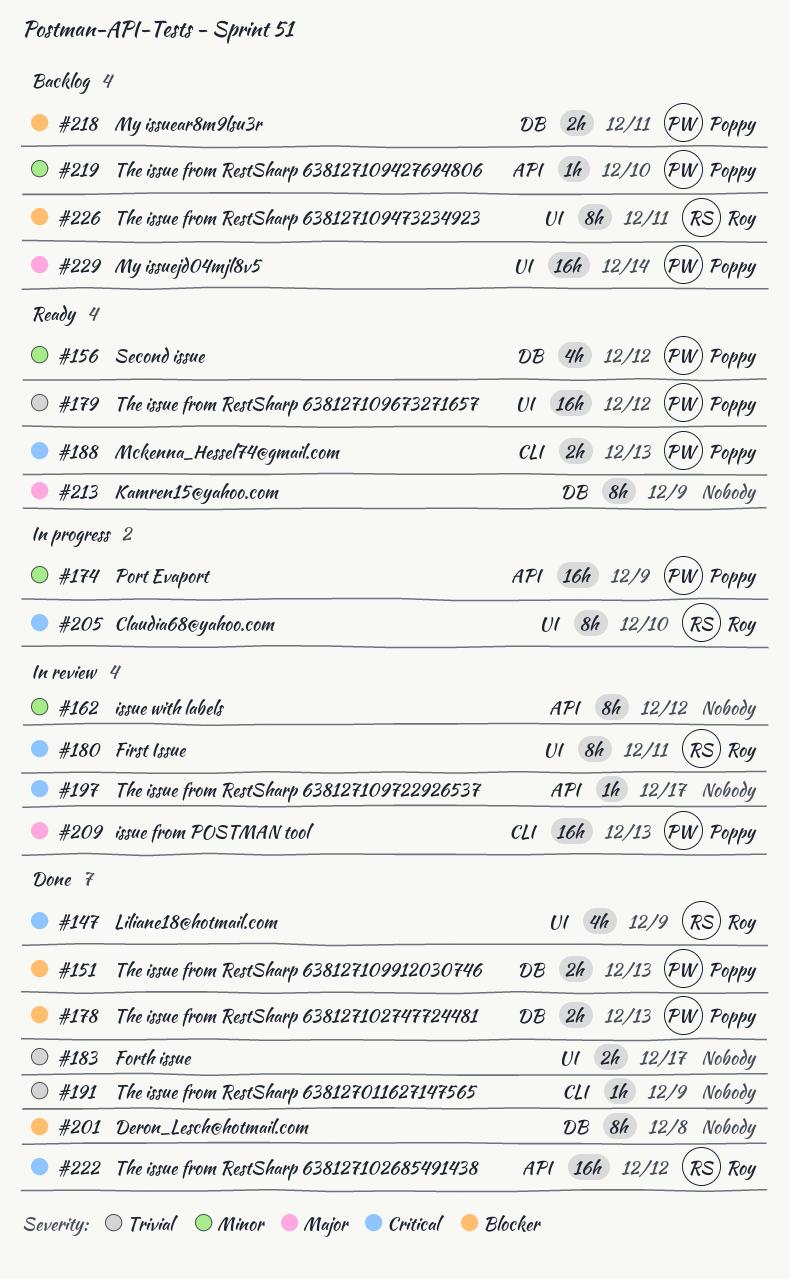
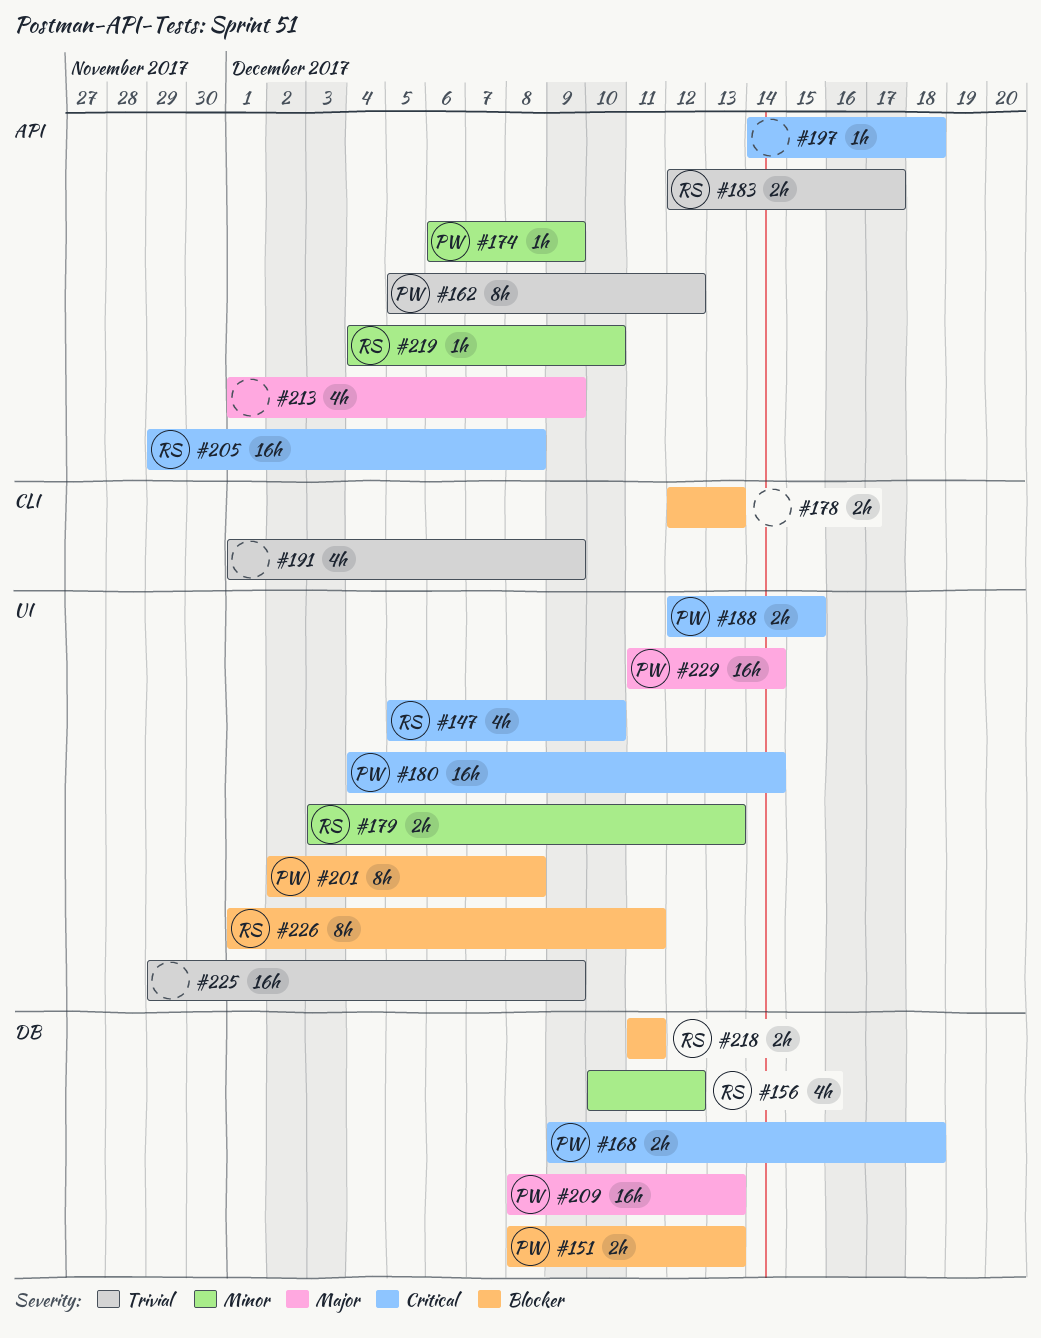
#147, due: Dec 9 -> Dec 10
#156, owner: Poppy -> Roy
#162, owner: none -> Poppy
#162, priority: Minor -> Trivial
#168: none -> present
#174, estimate: 16h -> 1h
#178, owner: Poppy -> none
#178, label: DB -> CLI
#179, owner: Poppy -> Roy
#179, priority: Trivial -> Minor
#179, estimate: 16h -> 2h
#179, due: Dec 12 -> Dec 13
#180, owner: Roy -> Poppy
#180, estimate: 8h -> 16h
#180, due: Dec 11 -> Dec 14
#183, owner: none -> Roy
#183, label: UI -> API
#188, label: CLI -> UI
#188, due: Dec 13 -> Dec 15
#191, estimate: 1h -> 4h
#197, due: Dec 17 -> Dec 18
#201, owner: none -> Poppy
#201, label: DB -> UI
#205, label: UI -> API
#205, estimate: 8h -> 16h
#205, due: Dec 10 -> Dec 8
#209, label: CLI -> DB
#213, label: DB -> API
#213, estimate: 8h -> 4h
#218, owner: Poppy -> Roy
#219, owner: Poppy -> Roy
#222: present -> none
#225: none -> present

